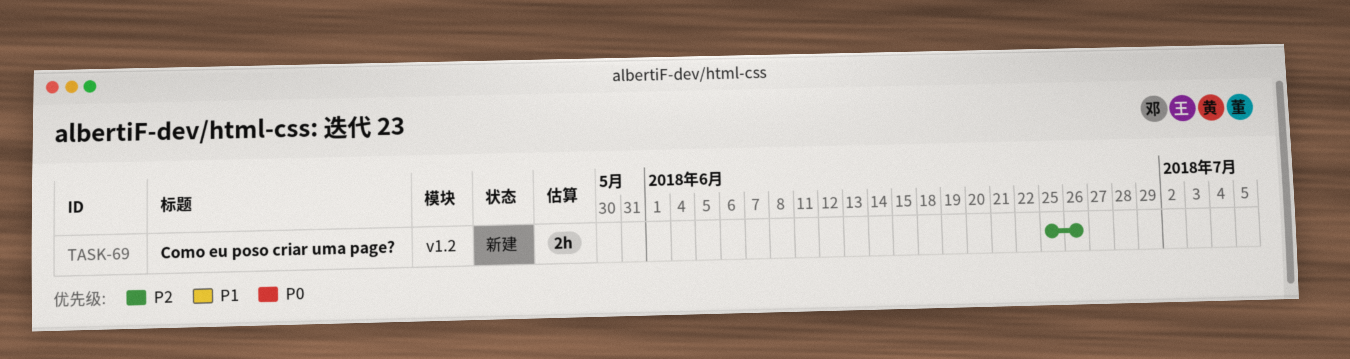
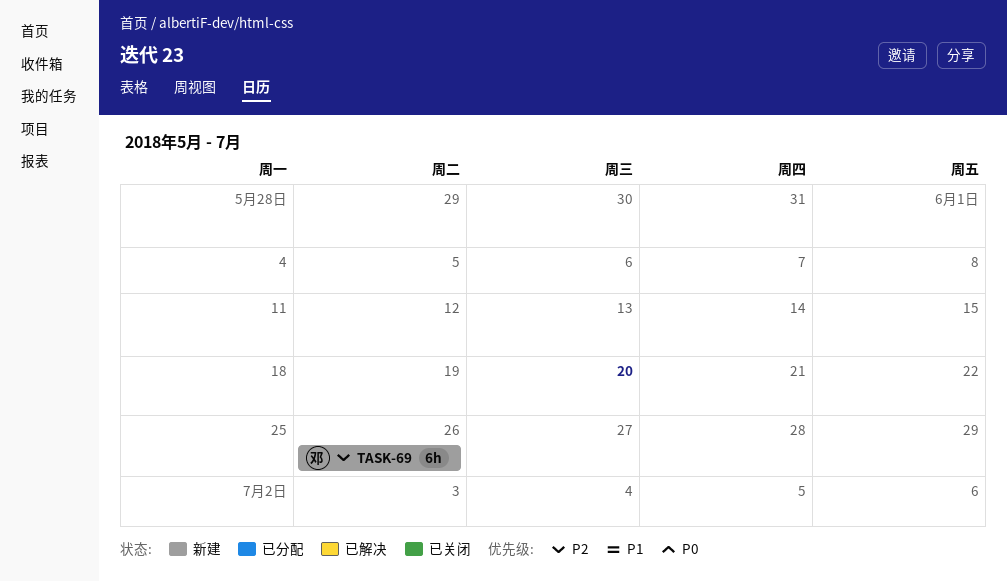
TASK-69, estimate: 2h -> 6h
TASK-69, start: Jun 25 -> Jun 26

